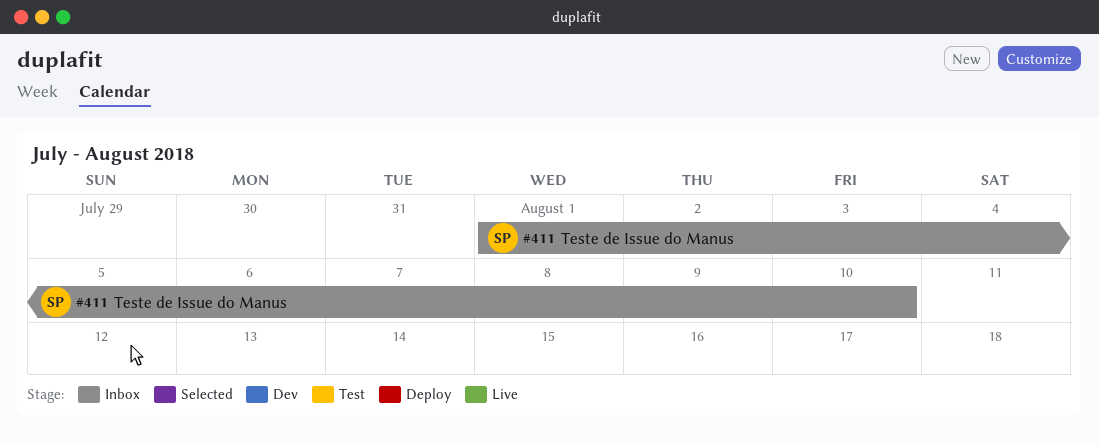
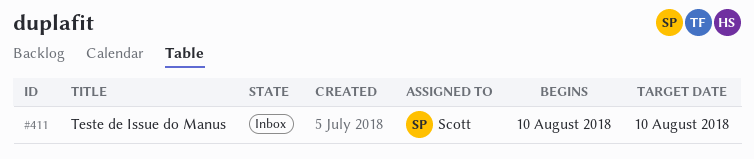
#411, start: Aug 1 -> Aug 10

